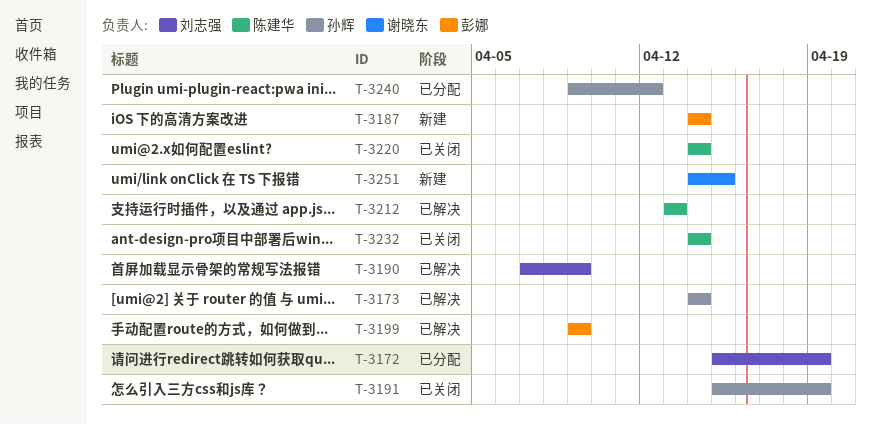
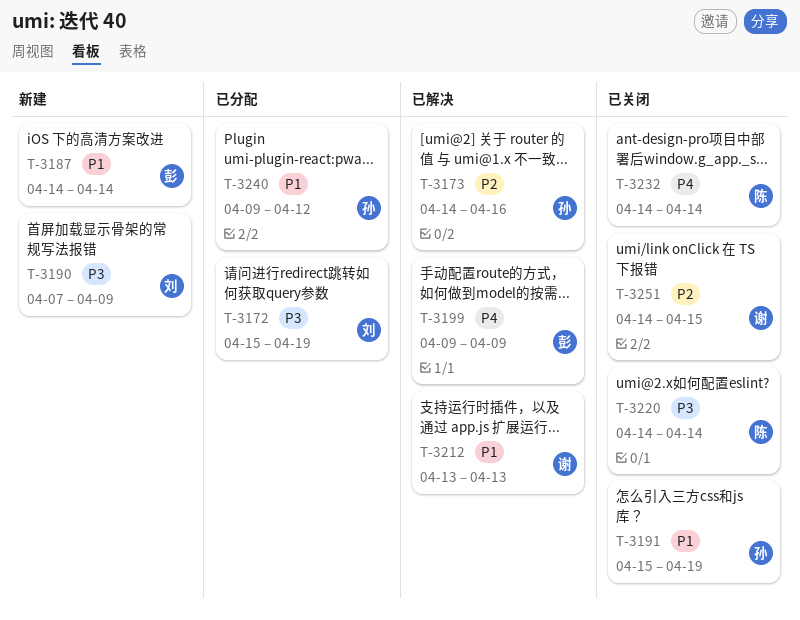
T-3173, due: Apr 14 -> Apr 16
T-3190, status: 已解决 -> 新建
T-3212, owner: 陈建华 -> 谢晓东
T-3251, status: 新建 -> 已关闭

